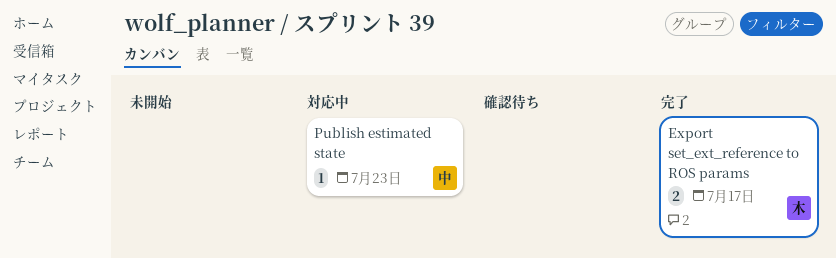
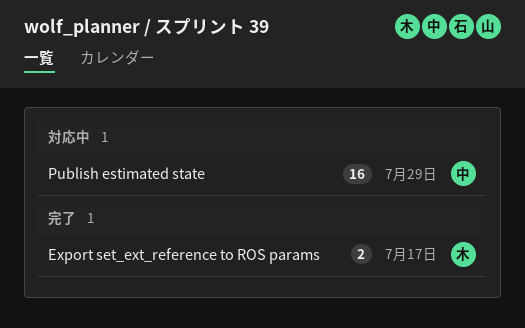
Publish estimated state, estimate: 1 -> 16
Publish estimated state, due: Jul 23 -> Jul 29

